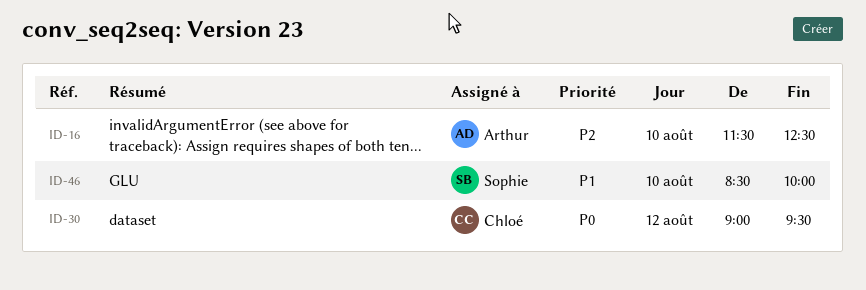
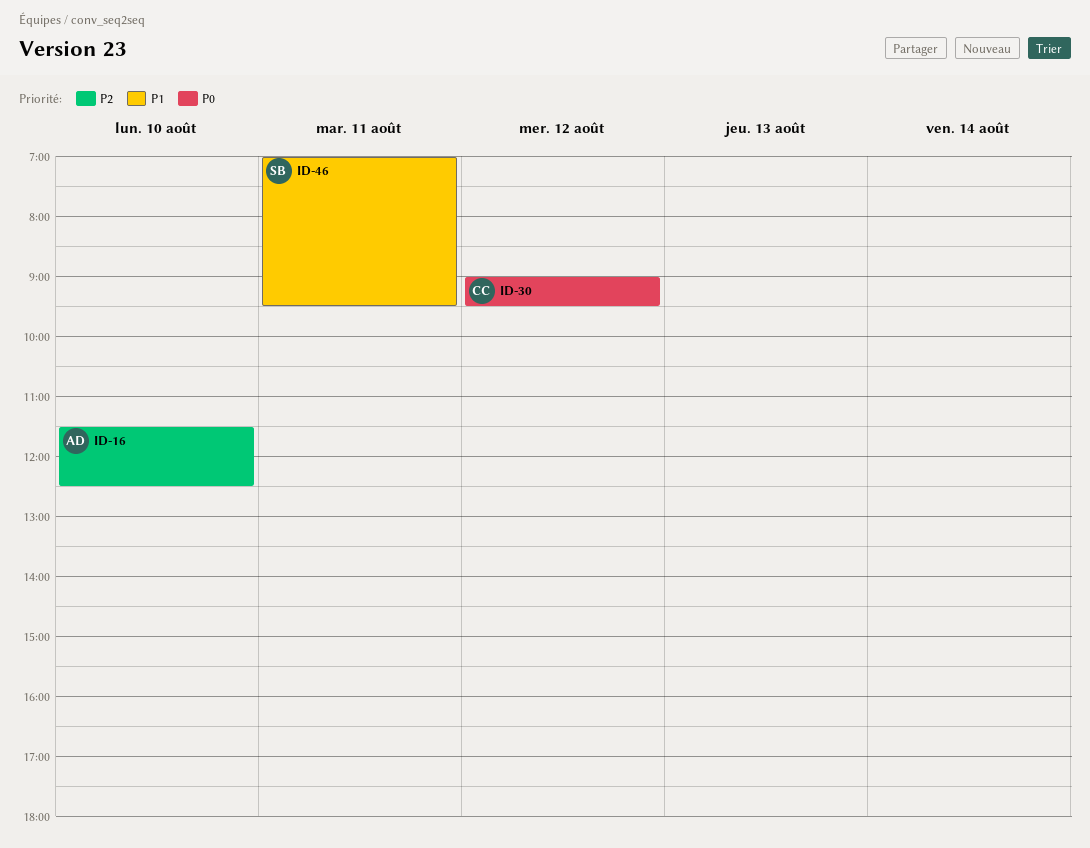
ID-46, day: Aug 10 -> Aug 11
ID-46, begins: 08:30 -> 07:00
ID-46, ends: 10:00 -> 09:30

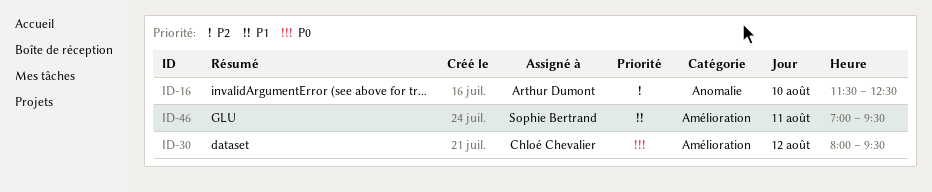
ID-30, begins: 09:00 -> 08:00

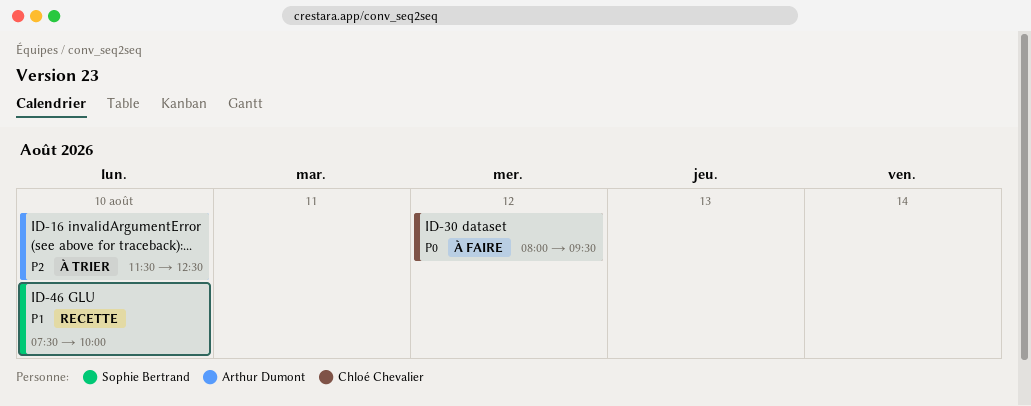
ID-46, day: Aug 11 -> Aug 10
ID-46, begins: 07:00 -> 07:30
ID-46, ends: 09:30 -> 10:00

